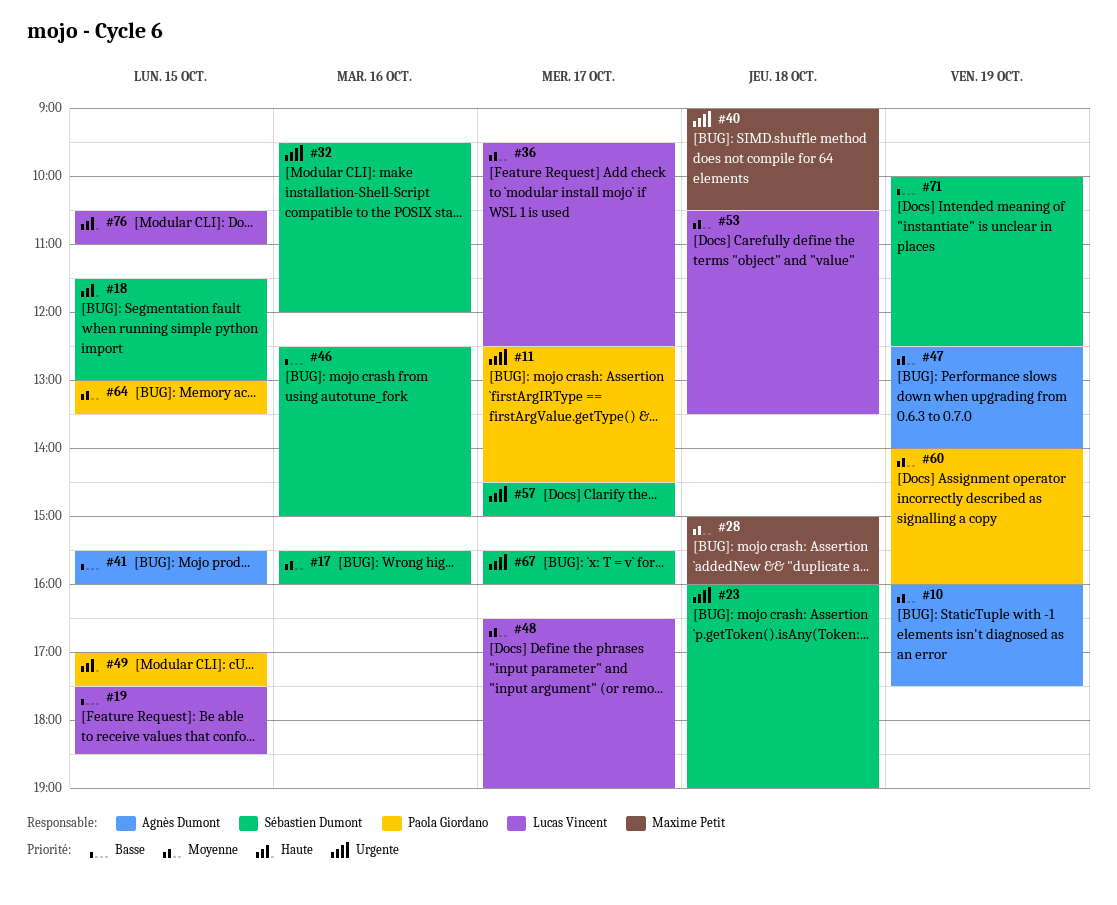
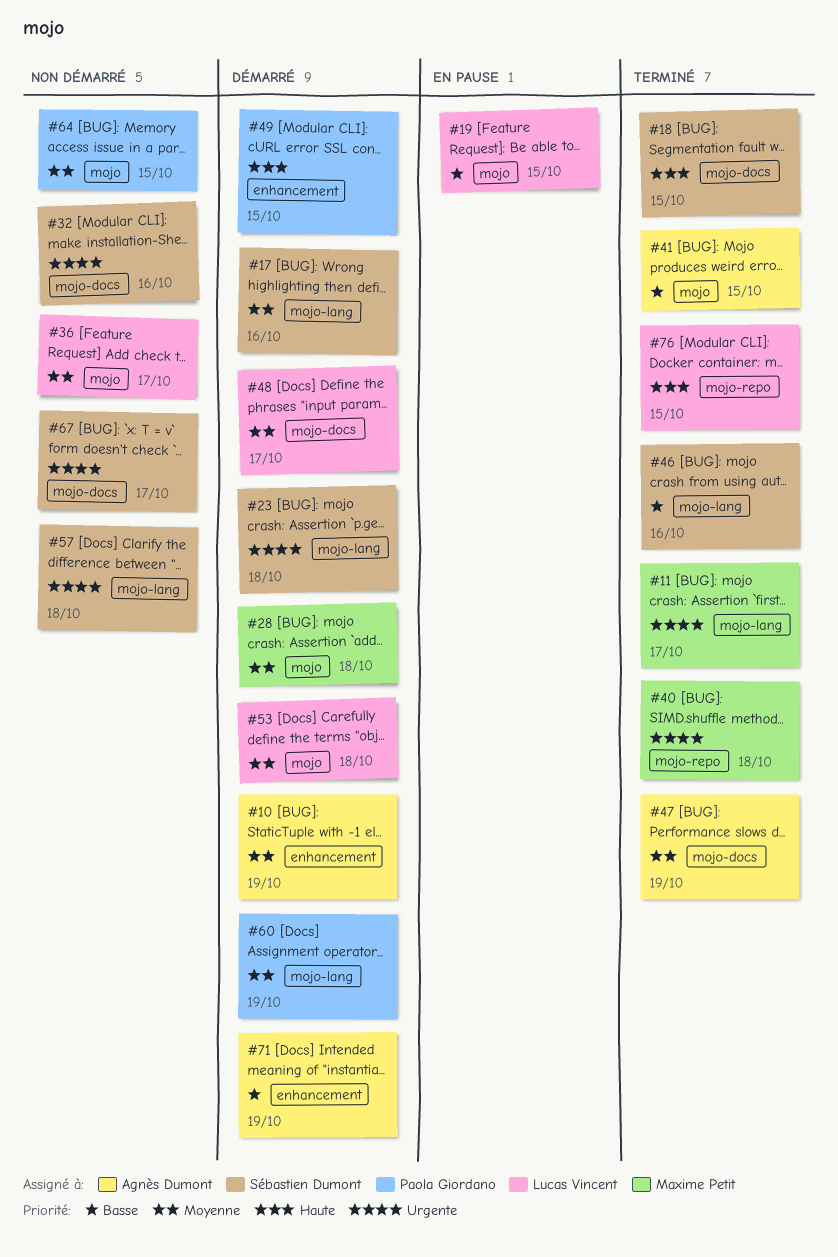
#11, owner: Paola Giordano -> Maxime Petit
#57, day: Oct 17 -> Oct 18
#71, owner: Sébastien Dumont -> Agnès Dumont

